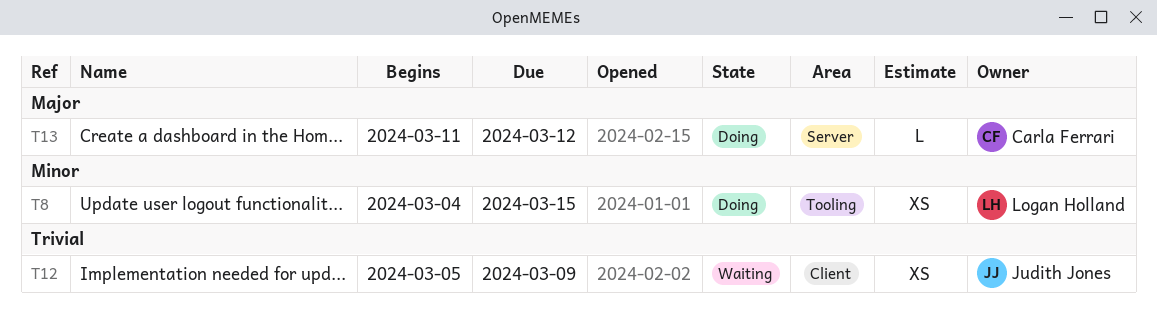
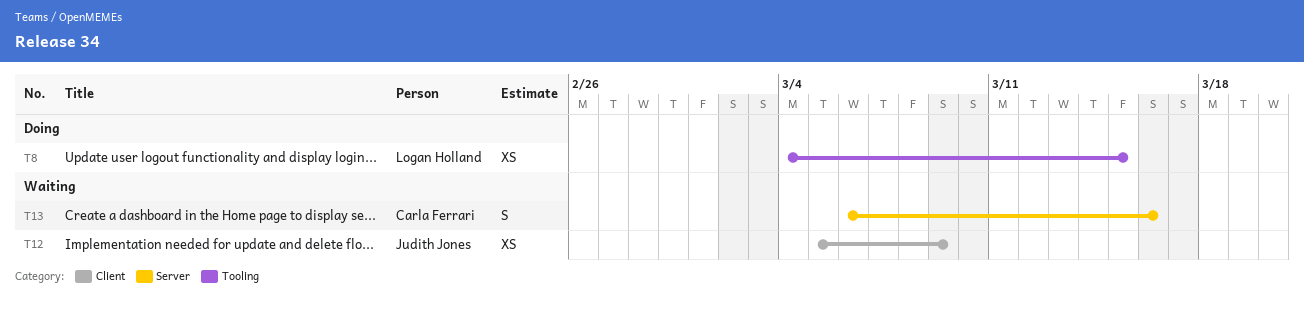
T13, status: Doing -> Waiting
T13, estimate: L -> S
T13, start: Mar 11 -> Mar 6
T13, due: Mar 12 -> Mar 16

